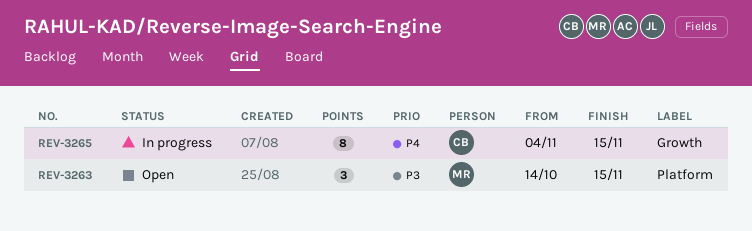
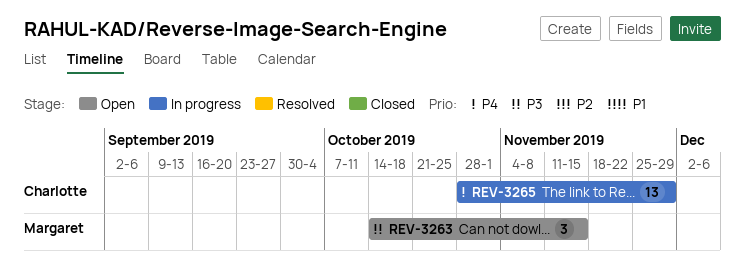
REV-3265, estimate: 8 -> 13
REV-3265, start: Nov 4 -> Oct 28
REV-3265, due: Nov 15 -> Nov 29

